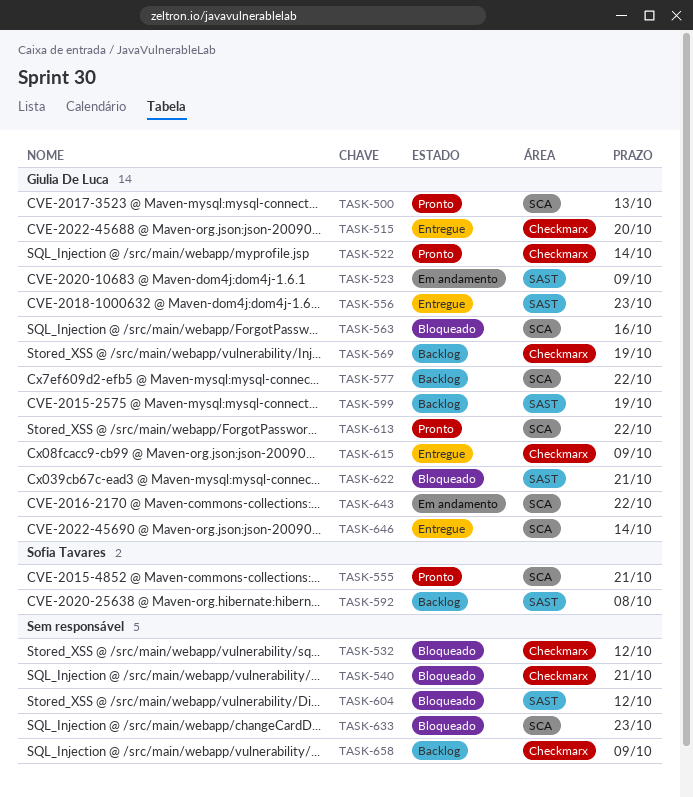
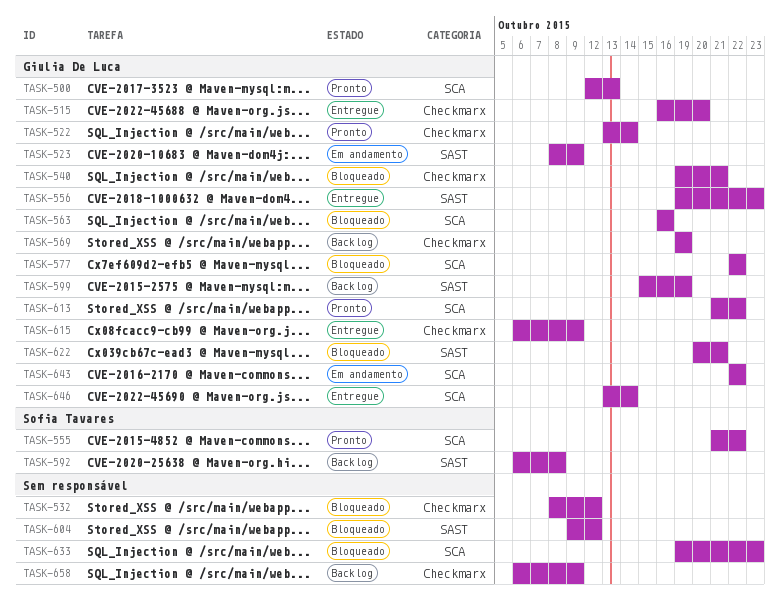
TASK-540, owner: none -> Giulia De Luca
TASK-555, due: Oct 21 -> Oct 22
TASK-577, status: Backlog -> Bloqueado

